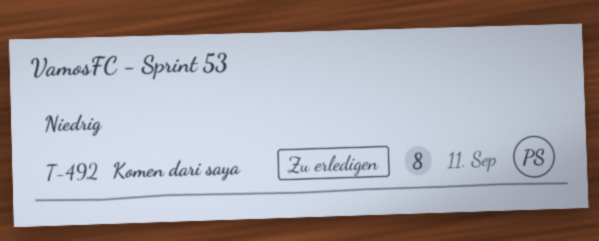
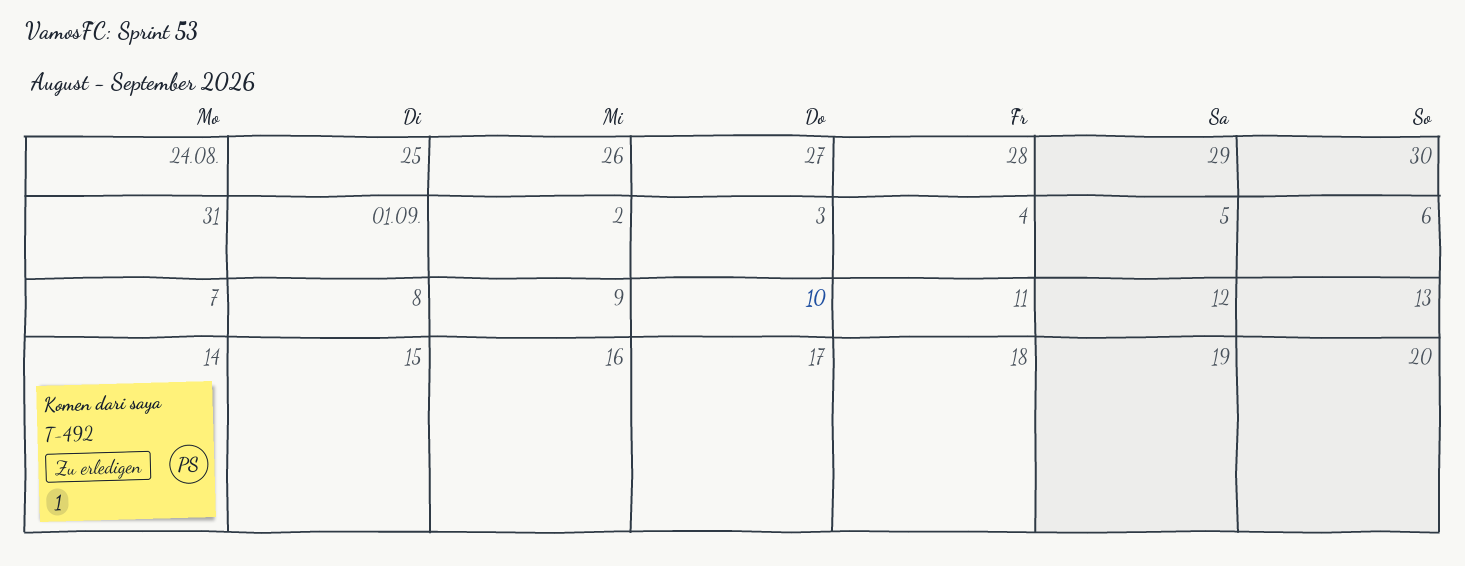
T-492, estimate: 8 -> 1
T-492, due: Sep 11 -> Sep 14

